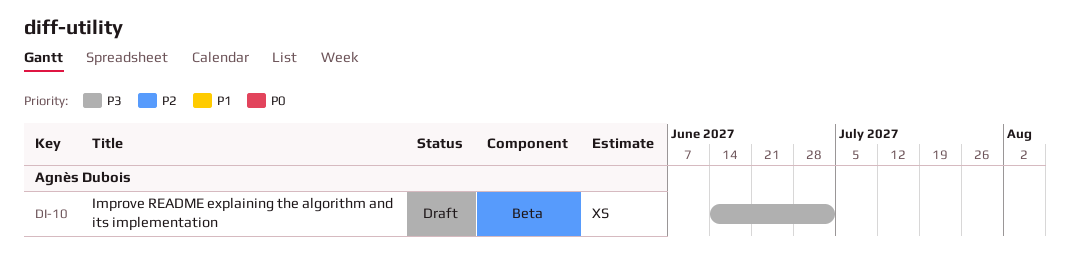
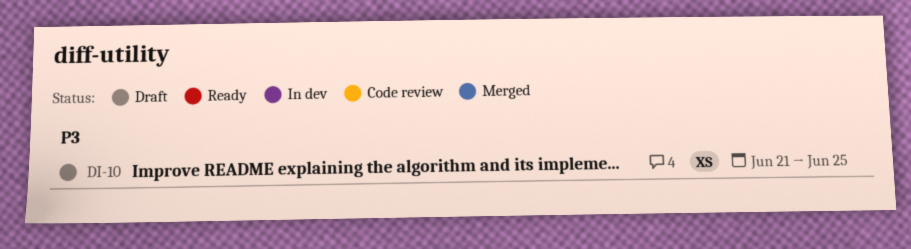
DI-10, start: Jun 14 -> Jun 21
DI-10, due: Jul 2 -> Jun 25

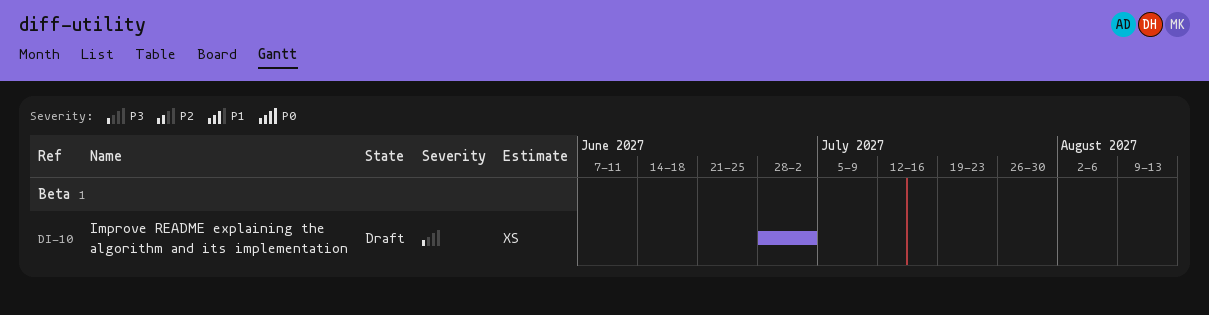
DI-10, start: Jun 21 -> Jun 28
DI-10, due: Jun 25 -> Jul 2

